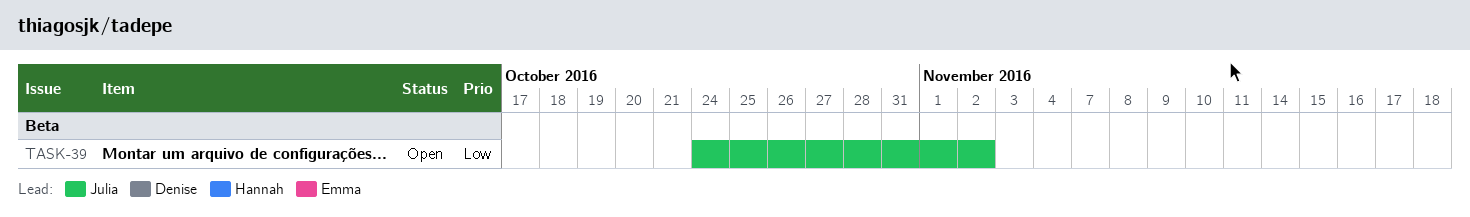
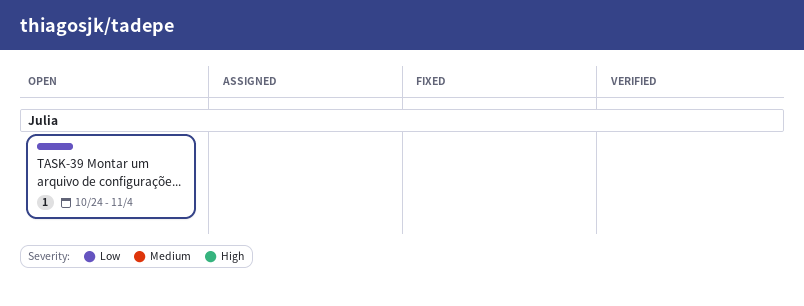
TASK-39, due: Nov 2 -> Nov 4

